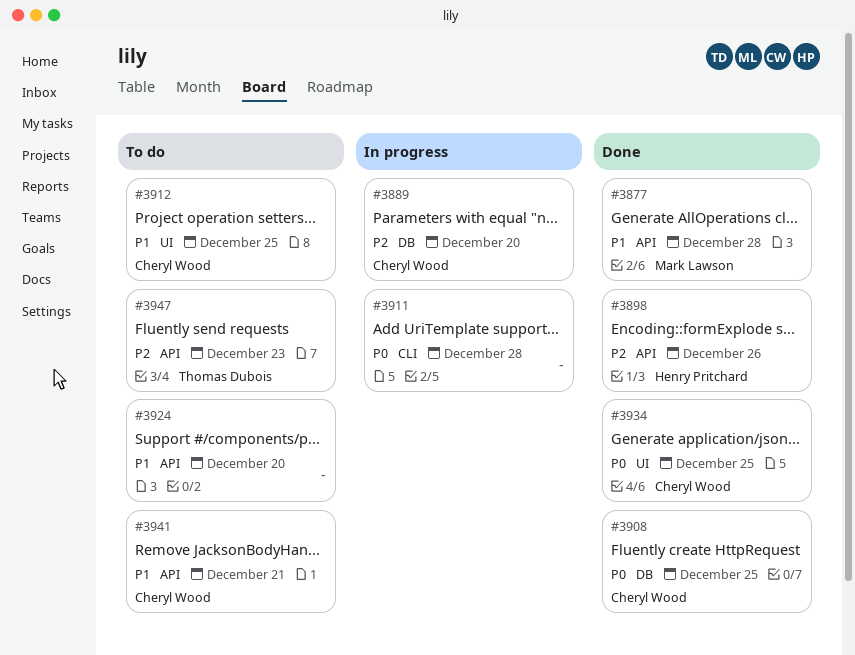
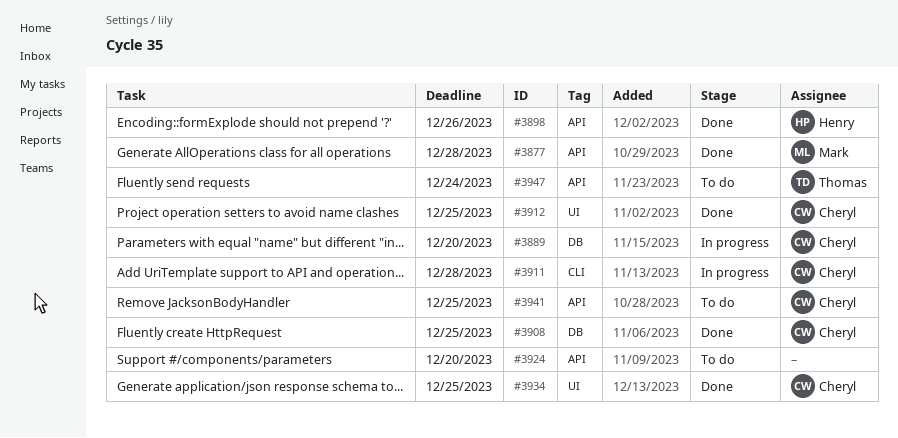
#3911, owner: none -> Cheryl Wood
#3912, status: To do -> Done
#3941, due: Dec 21 -> Dec 25
#3947, due: Dec 23 -> Dec 24

